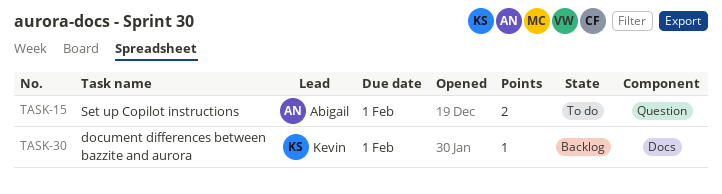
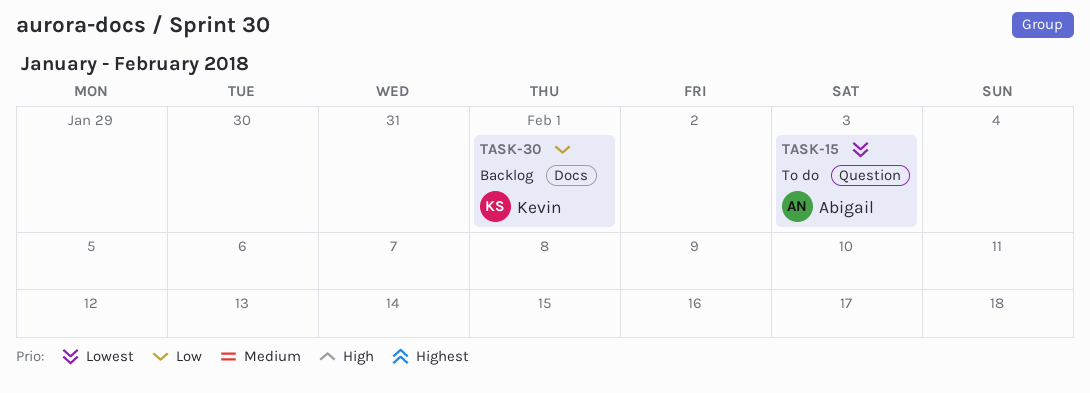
TASK-15, due: Feb 1 -> Feb 3

